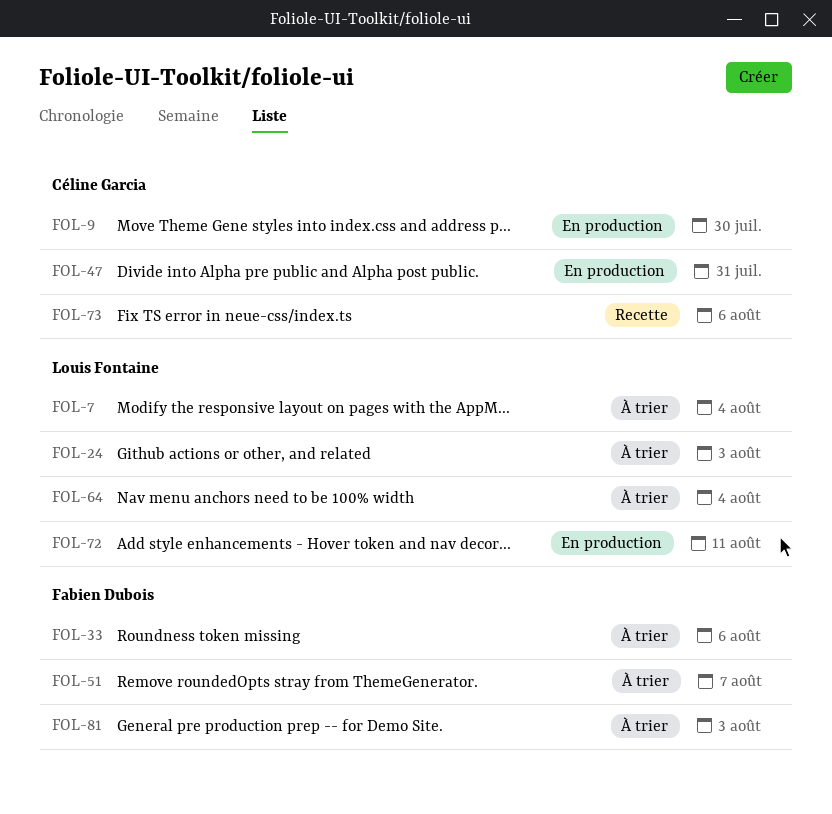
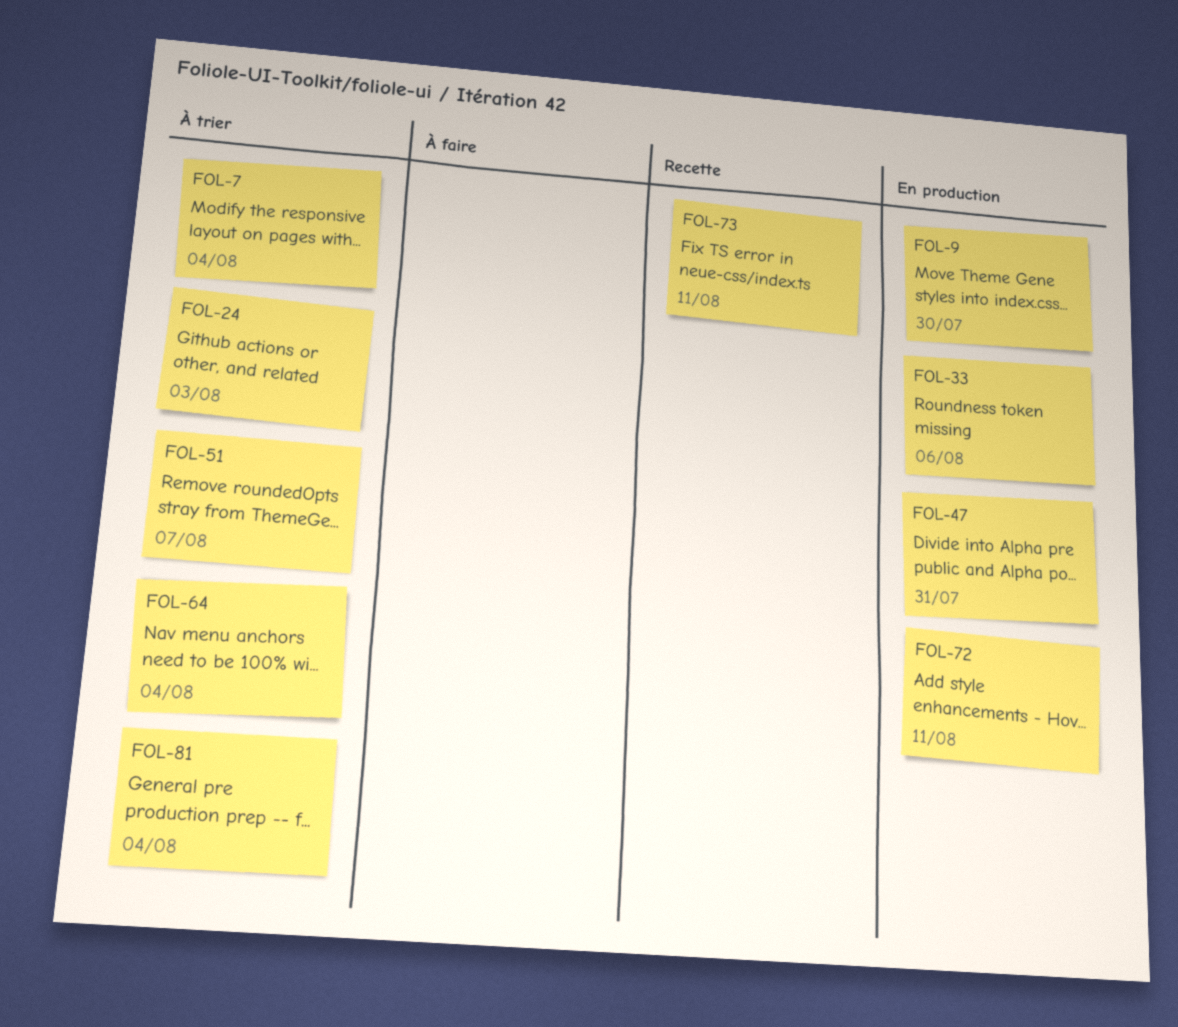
FOL-33, status: À trier -> En production
FOL-73, due: Aug 6 -> Aug 11
FOL-81, due: Aug 3 -> Aug 4

